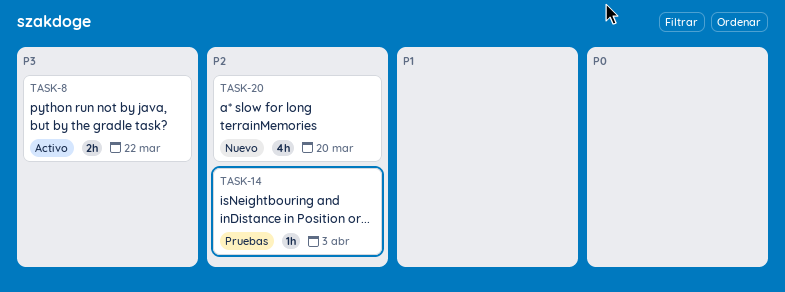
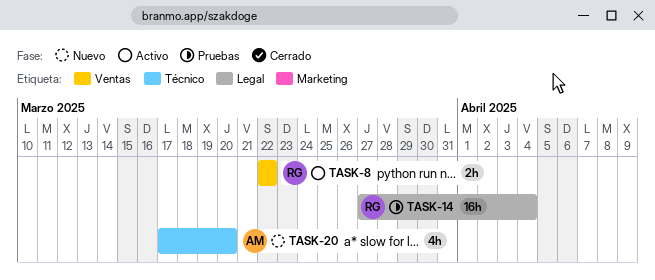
TASK-14, estimate: 1h -> 16h
TASK-14, due: Apr 3 -> Apr 4

